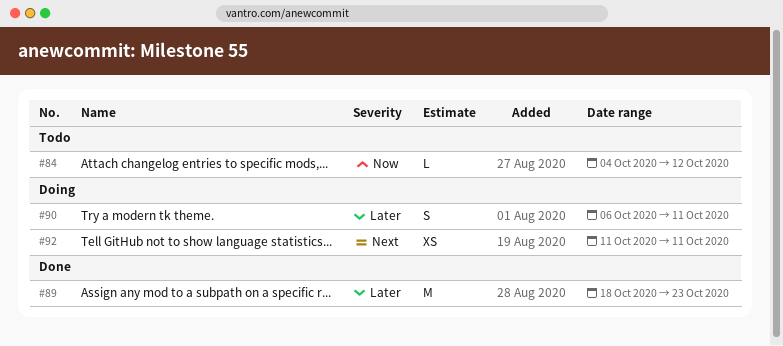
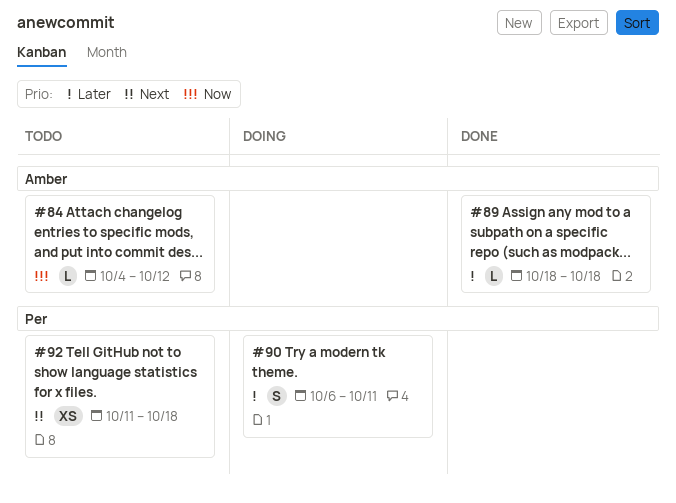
#89, estimate: M -> L
#89, due: Oct 23 -> Oct 18
#92, status: Doing -> Todo
#92, due: Oct 11 -> Oct 18

